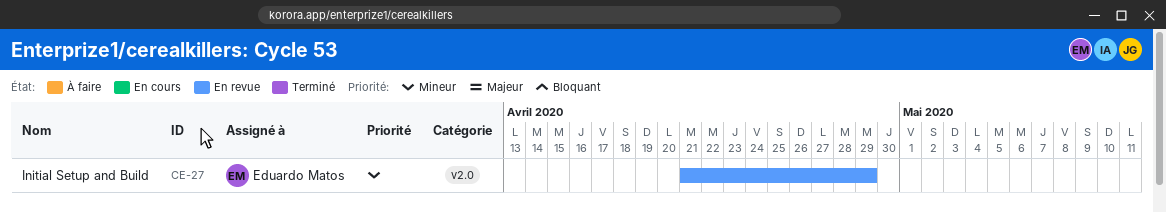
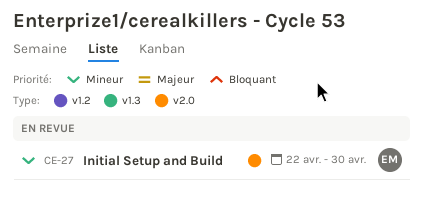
CE-27, start: Apr 21 -> Apr 22
CE-27, due: Apr 29 -> Apr 30

